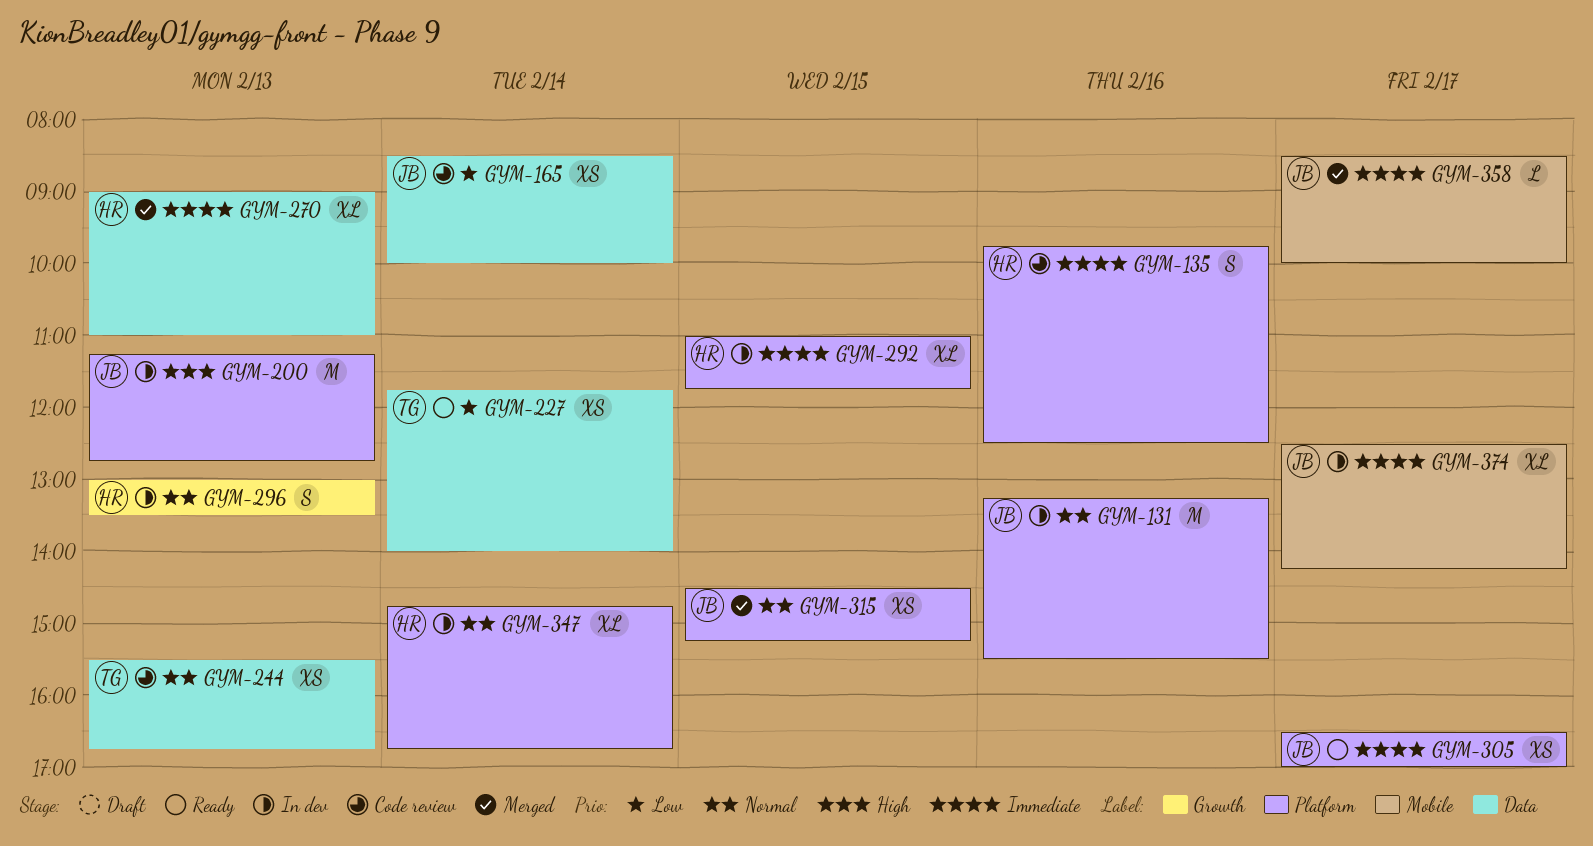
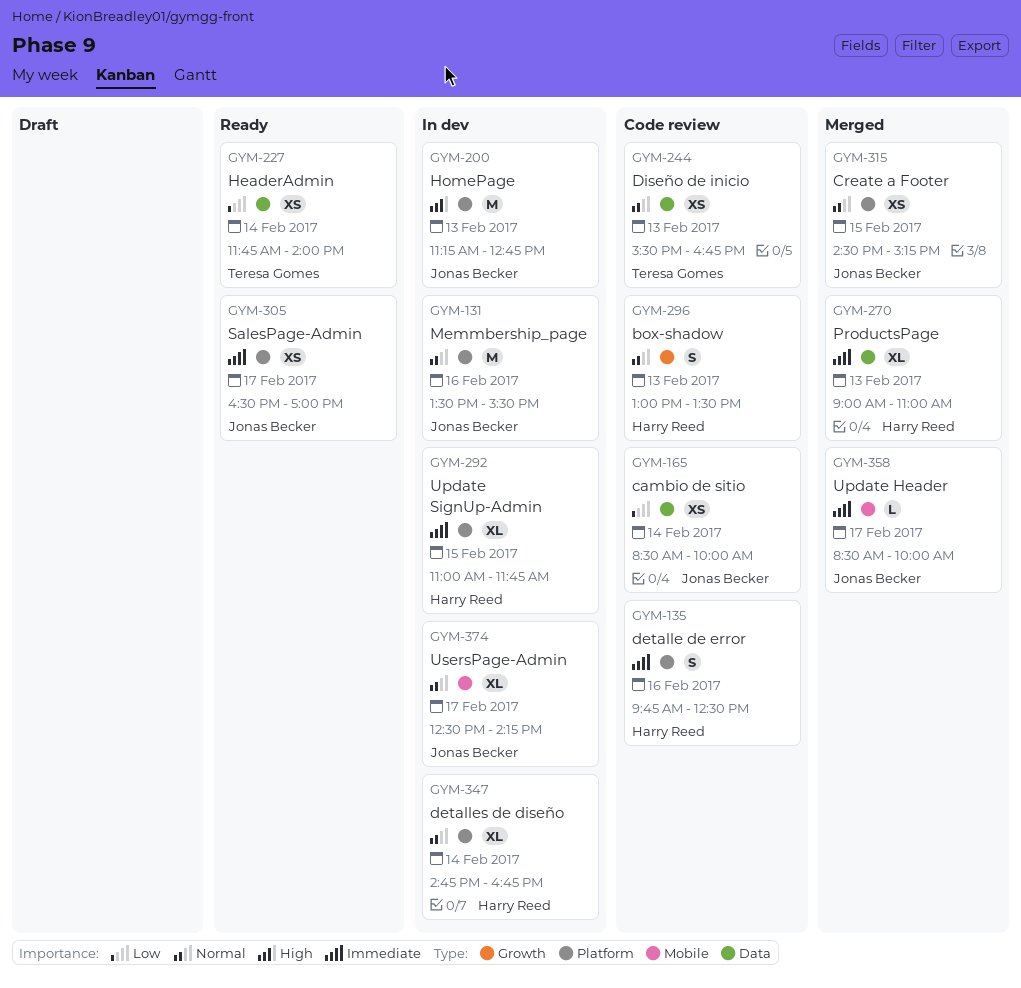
GYM-131, begins: 13:15 -> 13:30
GYM-296, status: In dev -> Code review
GYM-374, priority: Immediate -> Normal

